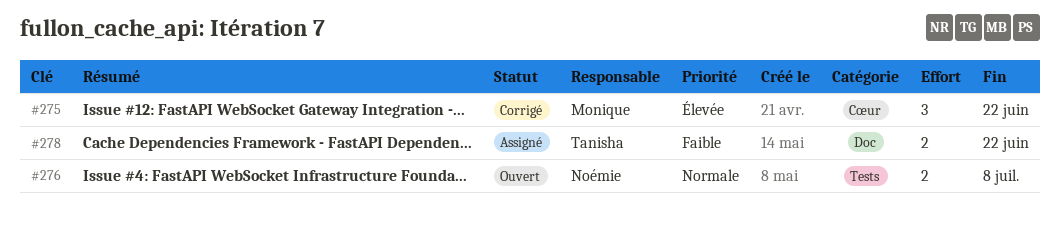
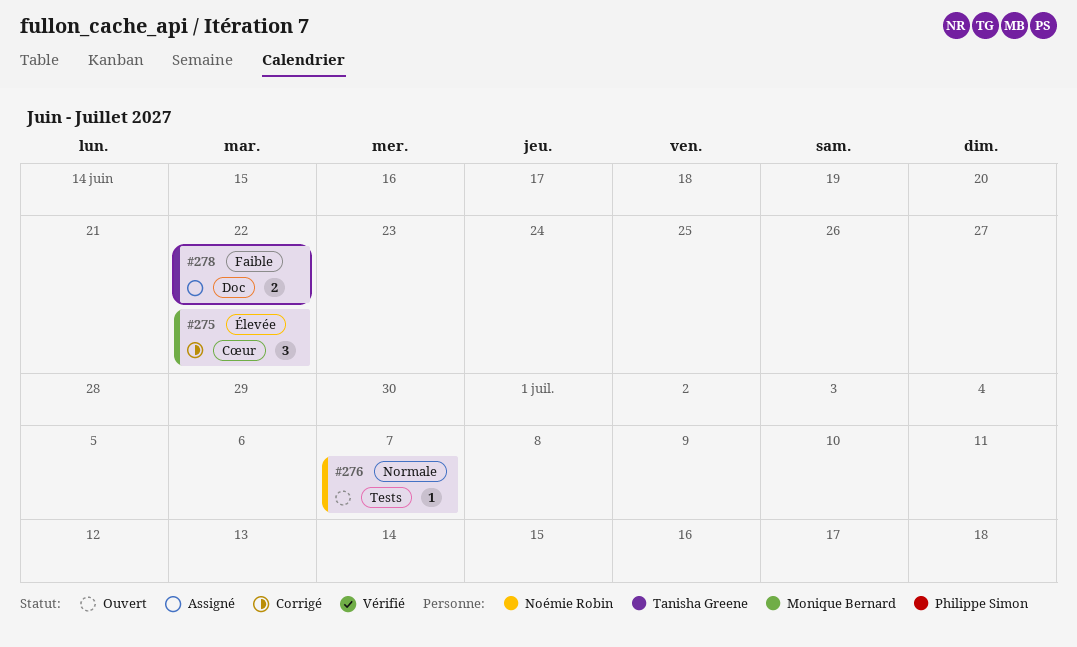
#276, estimate: 2 -> 1
#276, due: Jul 8 -> Jul 7

